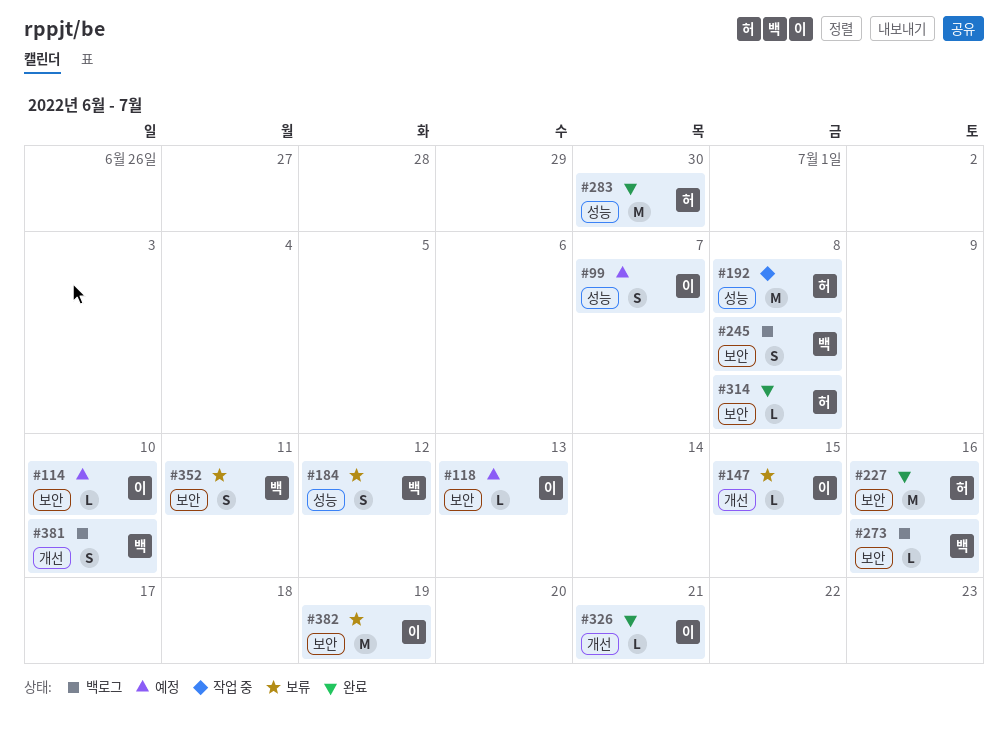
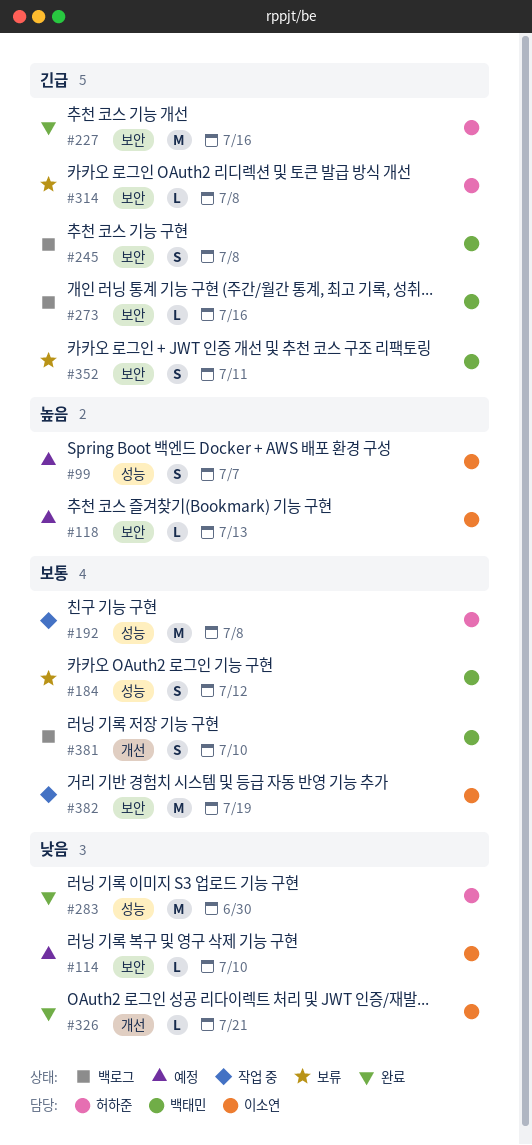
#147: present -> none
#314, status: 완료 -> 보류
#382, status: 보류 -> 작업 중

